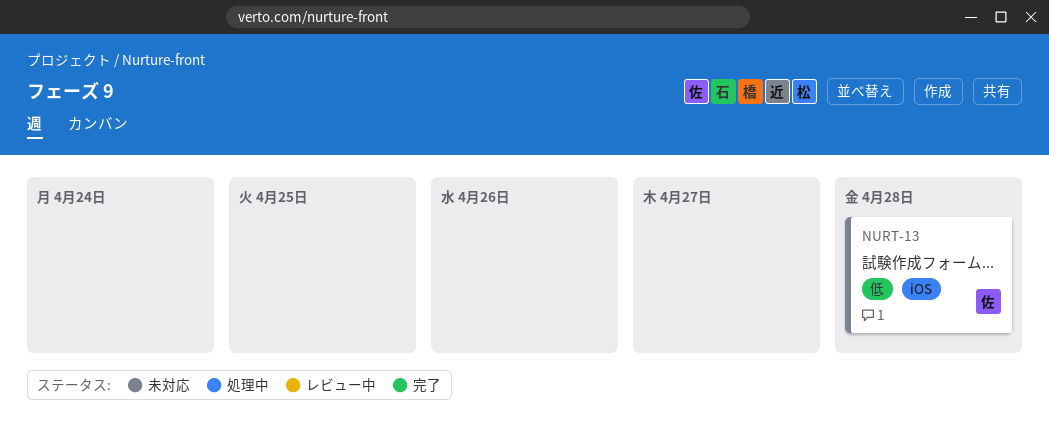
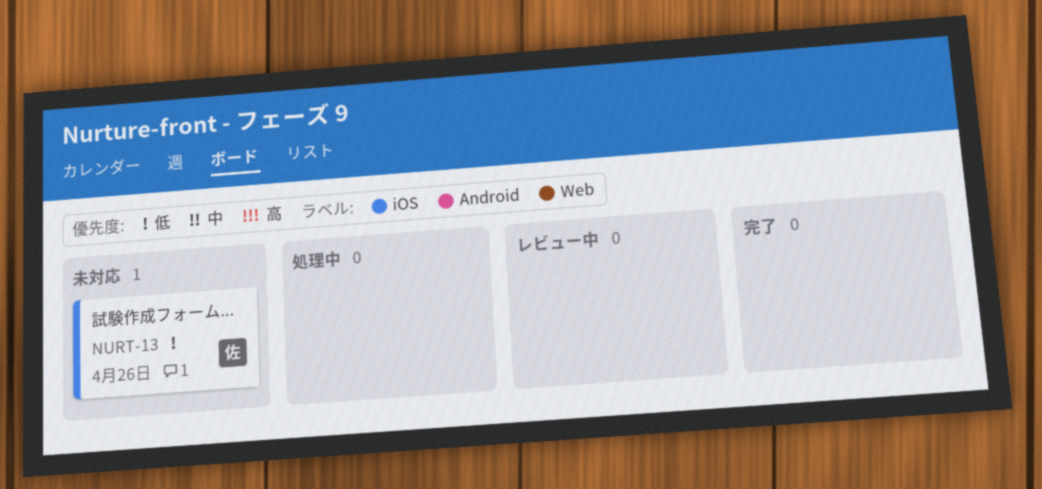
NURT-13, due: Apr 28 -> Apr 26

